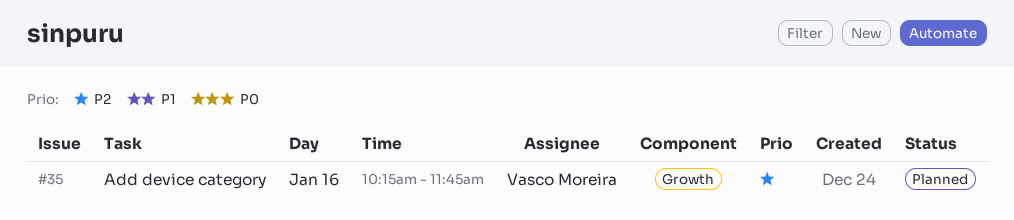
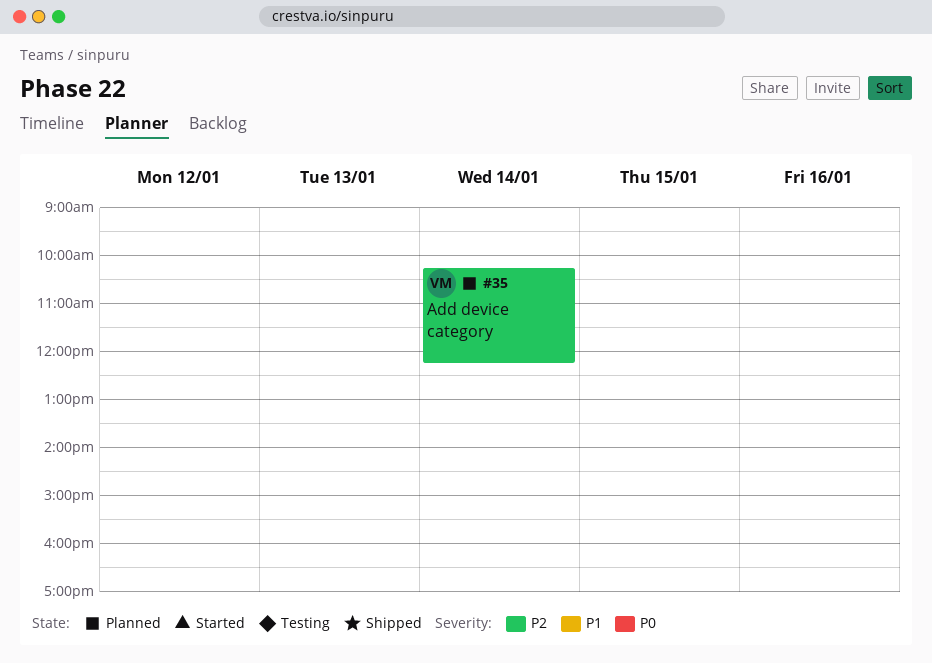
#35, day: Jan 16 -> Jan 14
#35, ends: 11:45 -> 12:15

